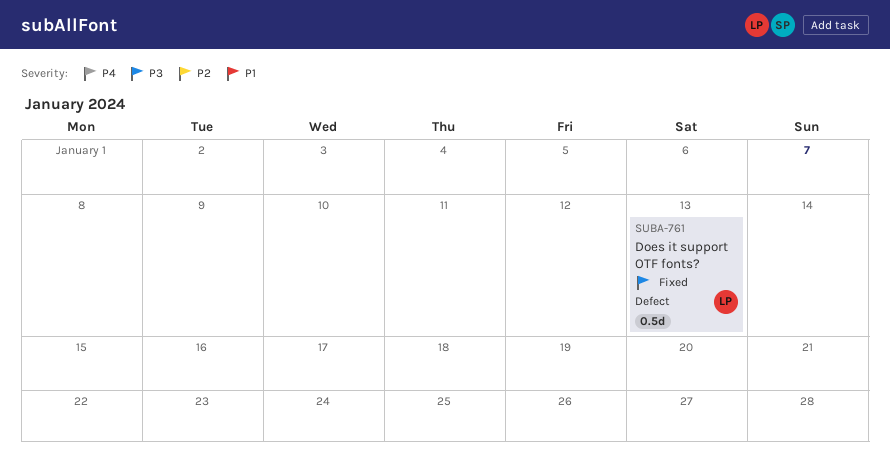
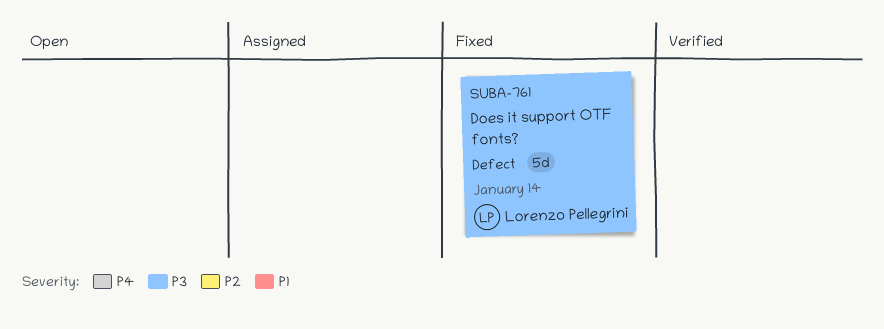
SUBA-761, estimate: 0.5d -> 5d
SUBA-761, due: Jan 13 -> Jan 14

